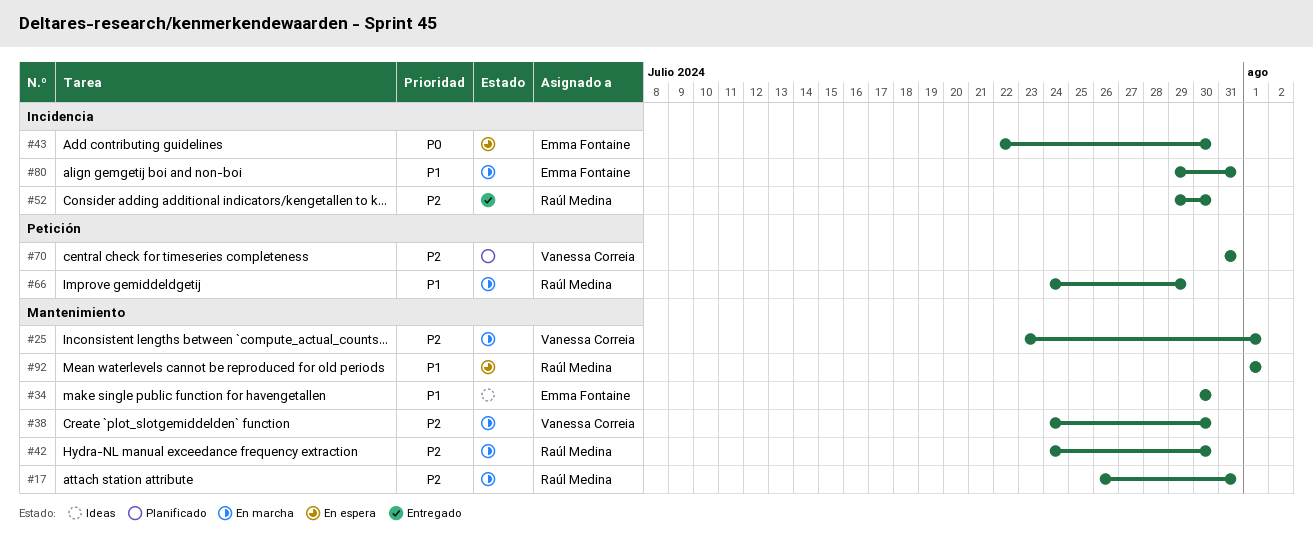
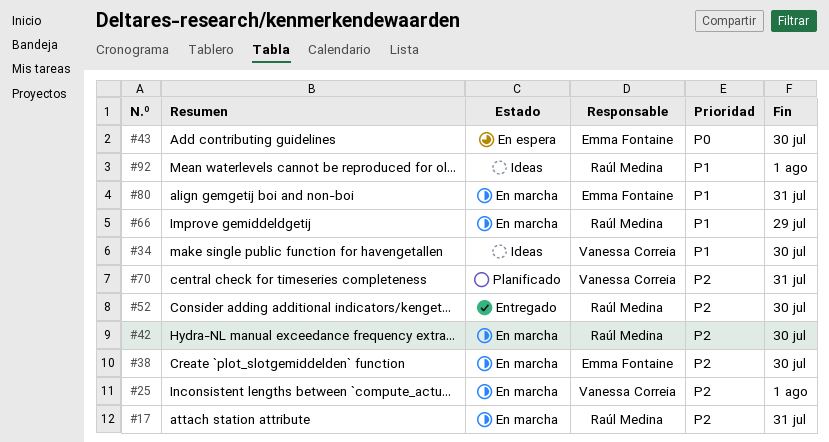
#34, owner: Emma Fontaine -> Vanessa Correia
#38, owner: Vanessa Correia -> Emma Fontaine
#92, status: En espera -> Ideas

